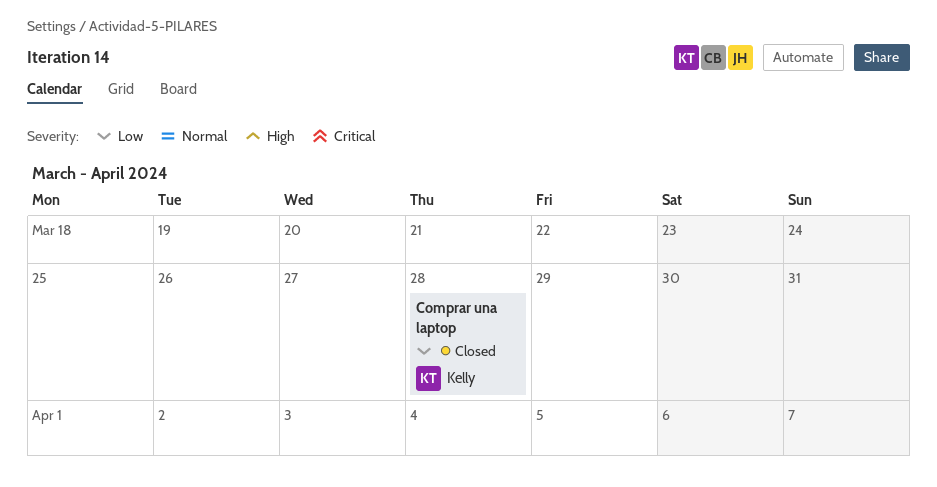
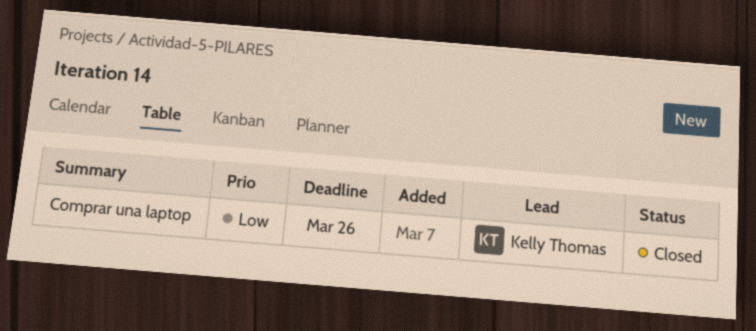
Comprar una laptop, due: Mar 28 -> Mar 26

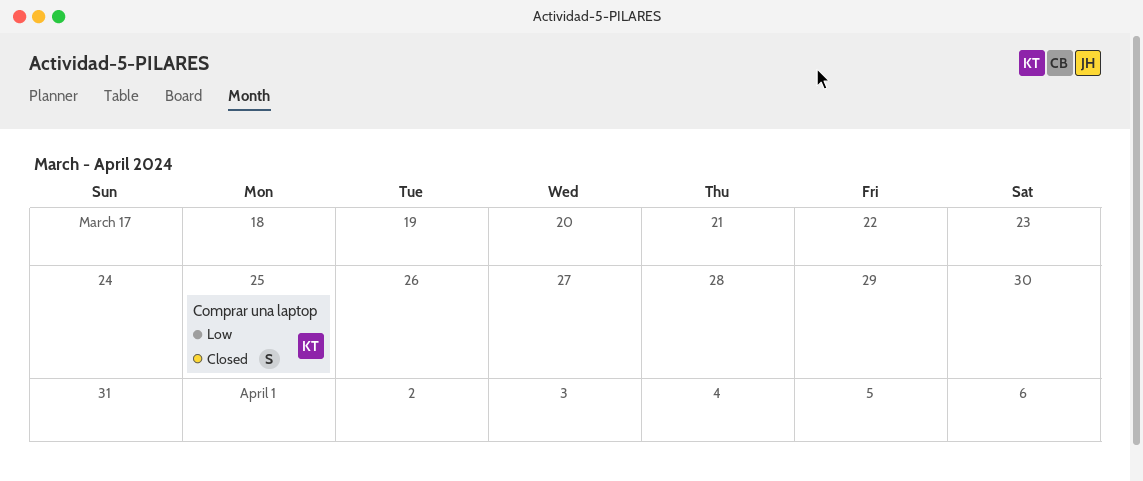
Comprar una laptop, due: Mar 26 -> Mar 25

